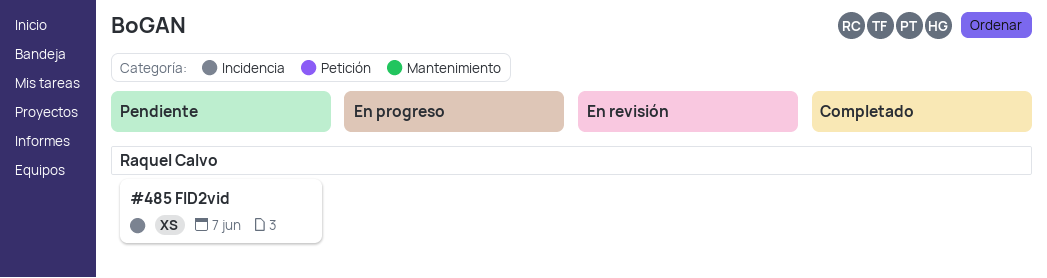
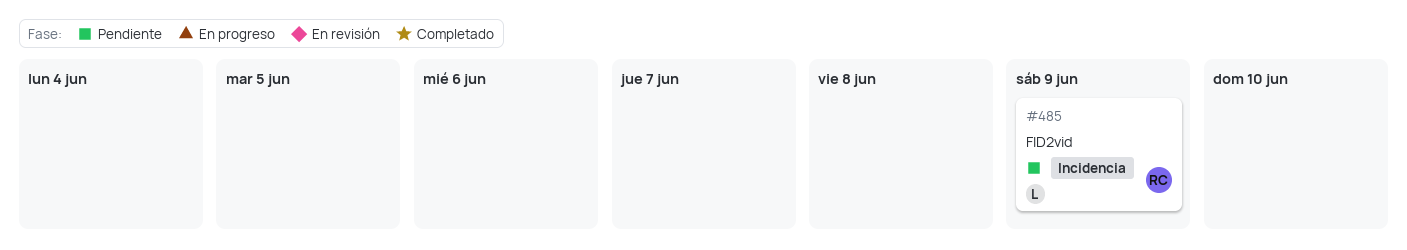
#485, estimate: XS -> L
#485, due: Jun 7 -> Jun 9

